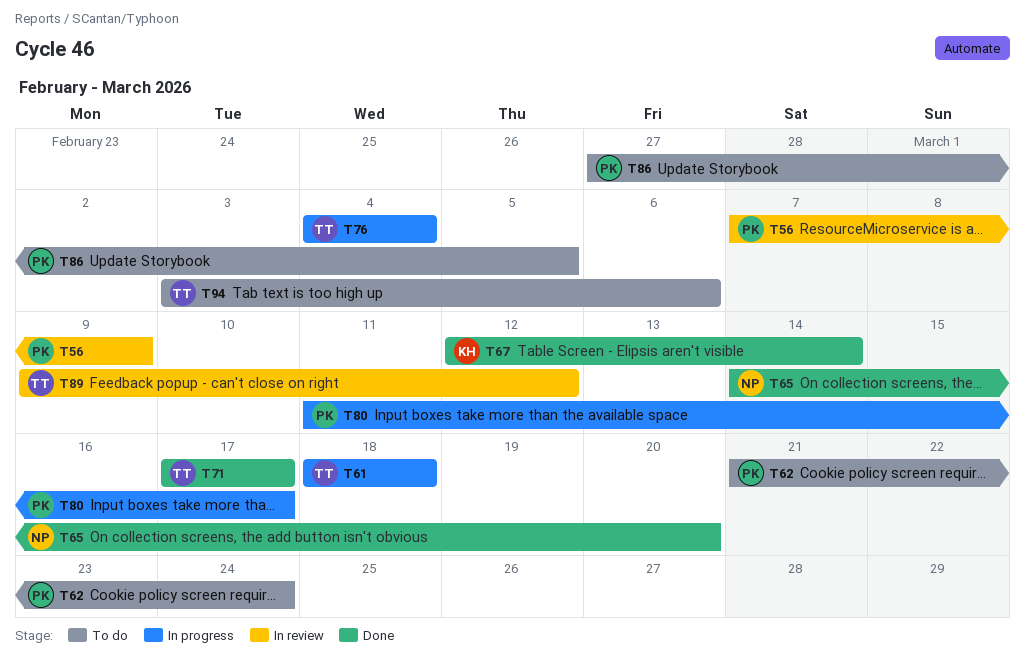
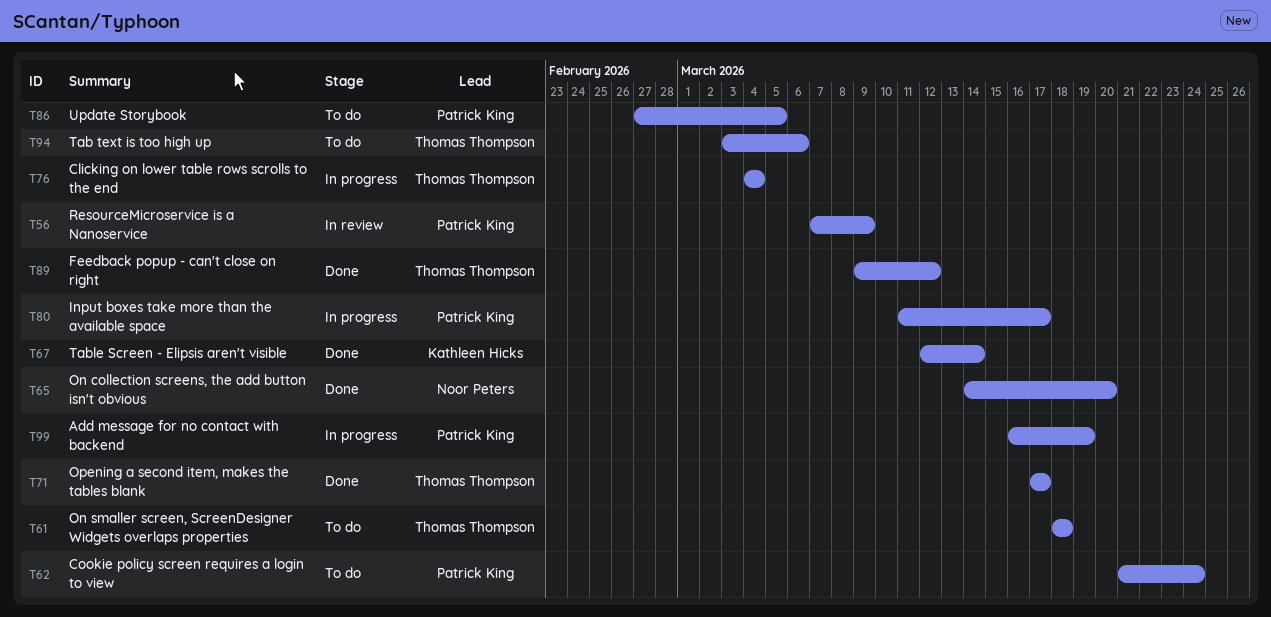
T61, status: In progress -> To do
T89, status: In review -> Done
T99: none -> present

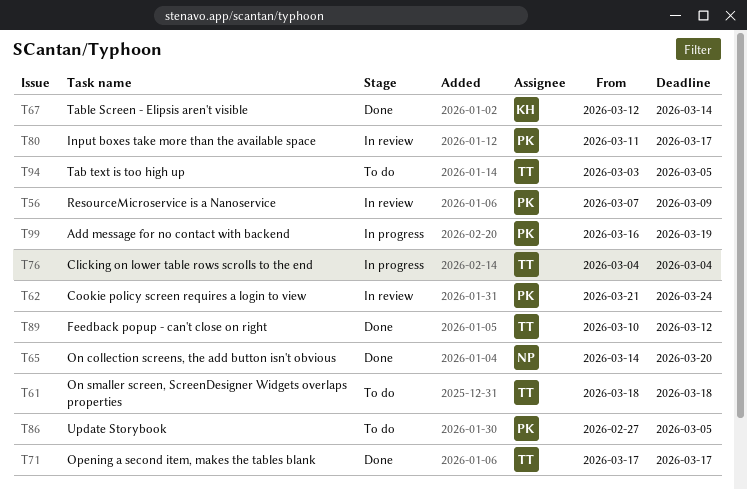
T62, status: To do -> In review
T80, status: In progress -> In review
T89, start: Mar 9 -> Mar 10
T94, due: Mar 6 -> Mar 5

